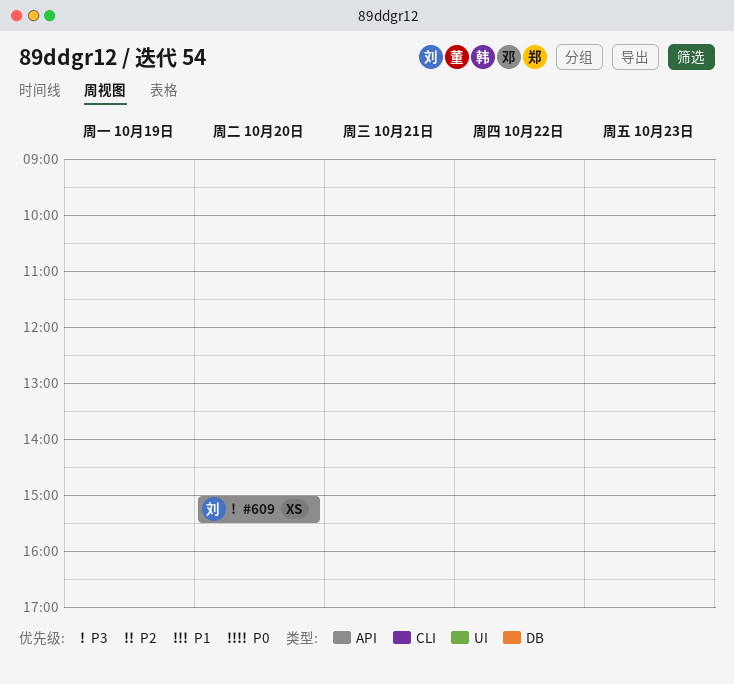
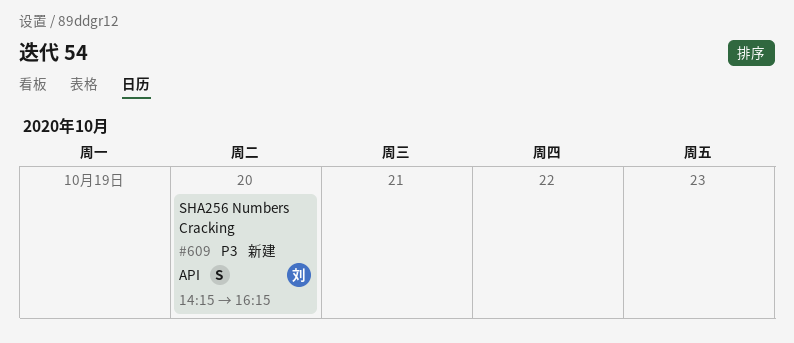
#609, estimate: XS -> S
#609, begins: 15:00 -> 14:15
#609, ends: 15:30 -> 16:15

